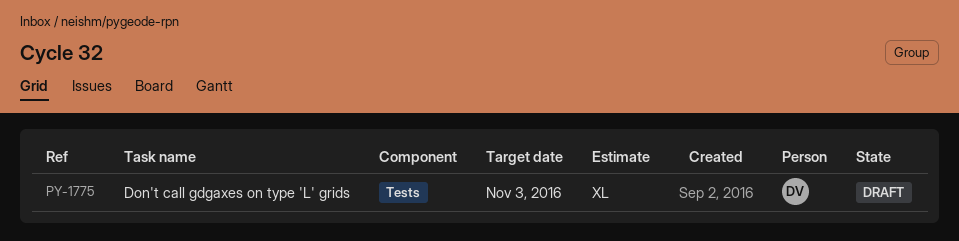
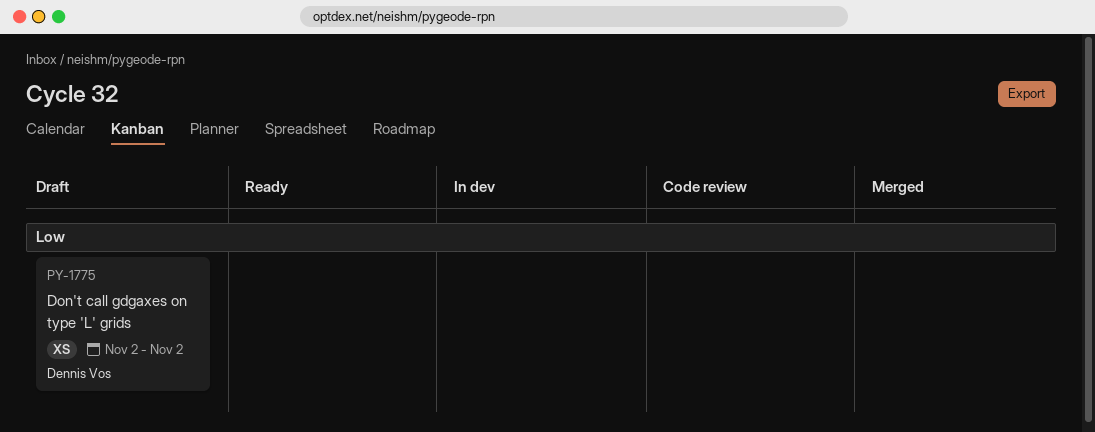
PY-1775, estimate: XL -> XS
PY-1775, due: Nov 3 -> Nov 2

